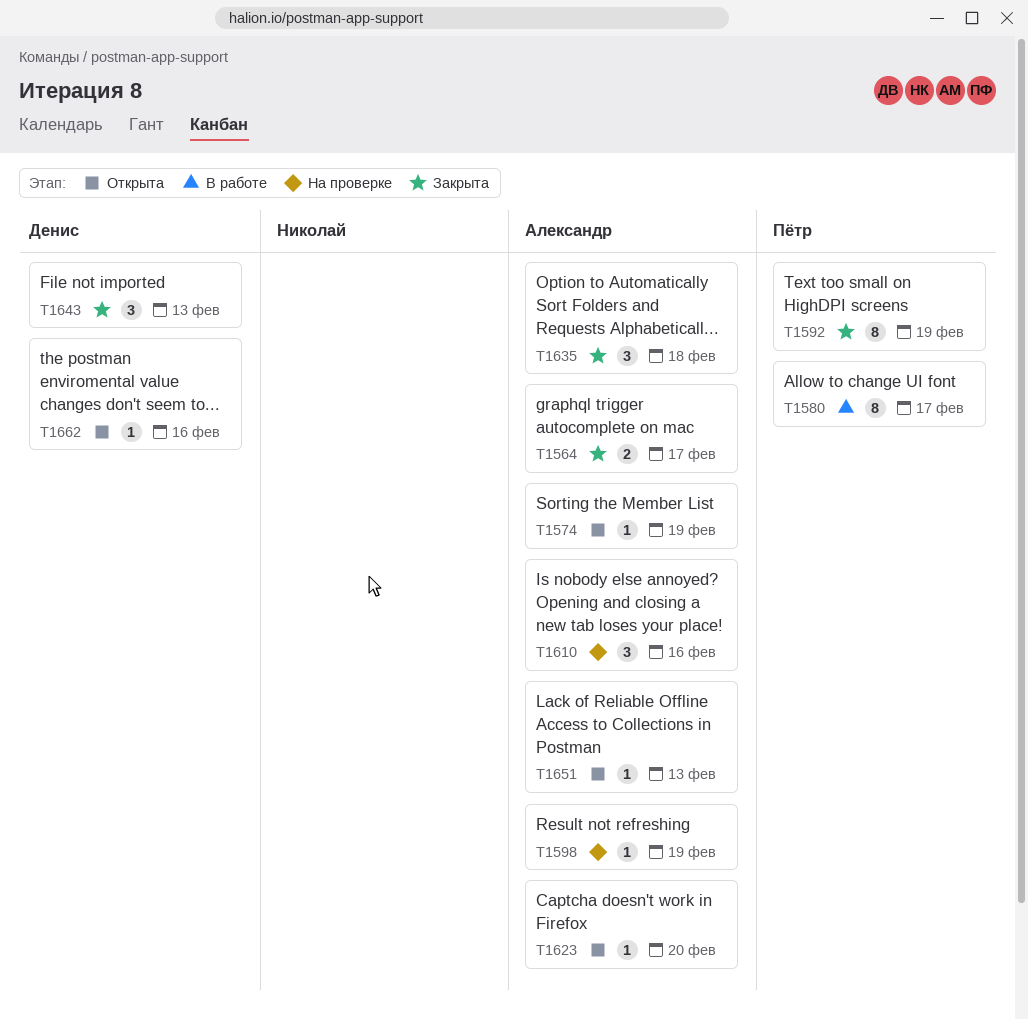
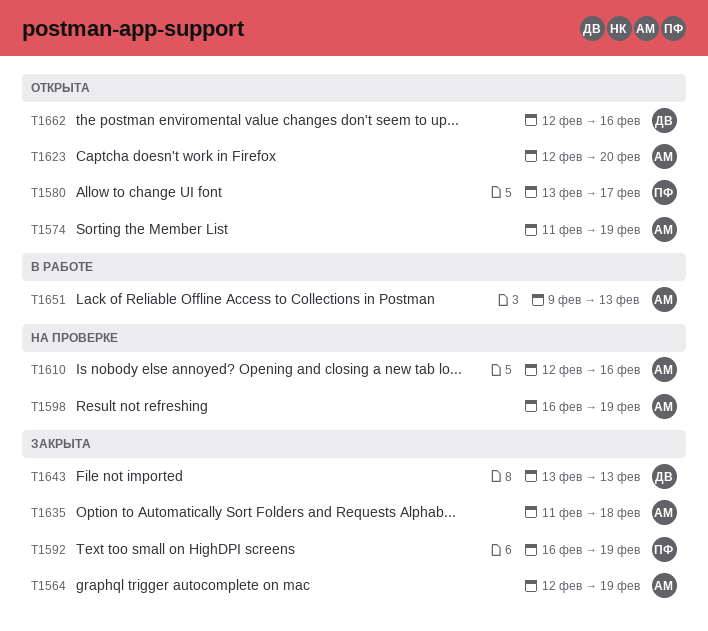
T1564, due: Feb 17 -> Feb 19
T1580, status: В работе -> Открыта
T1651, status: Открыта -> В работе

